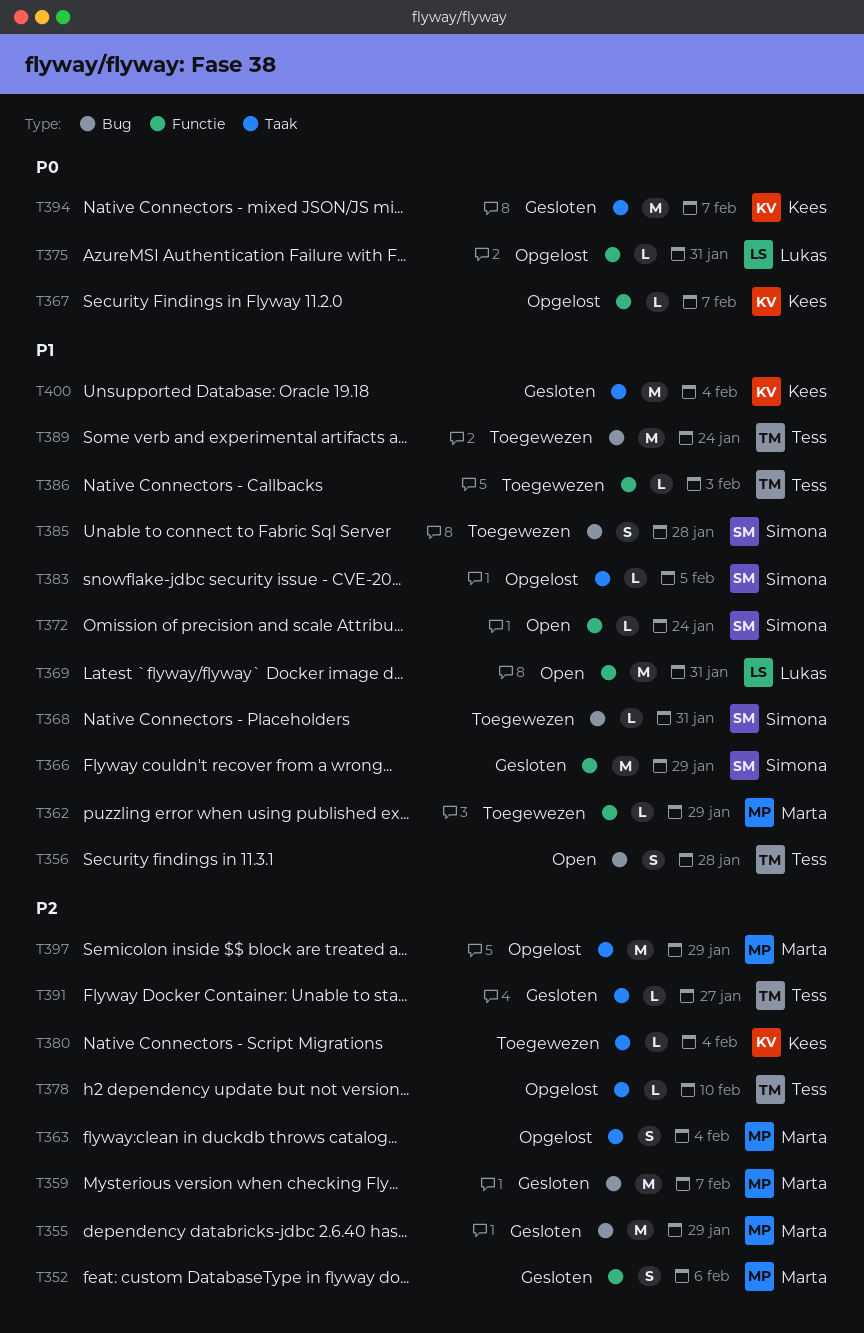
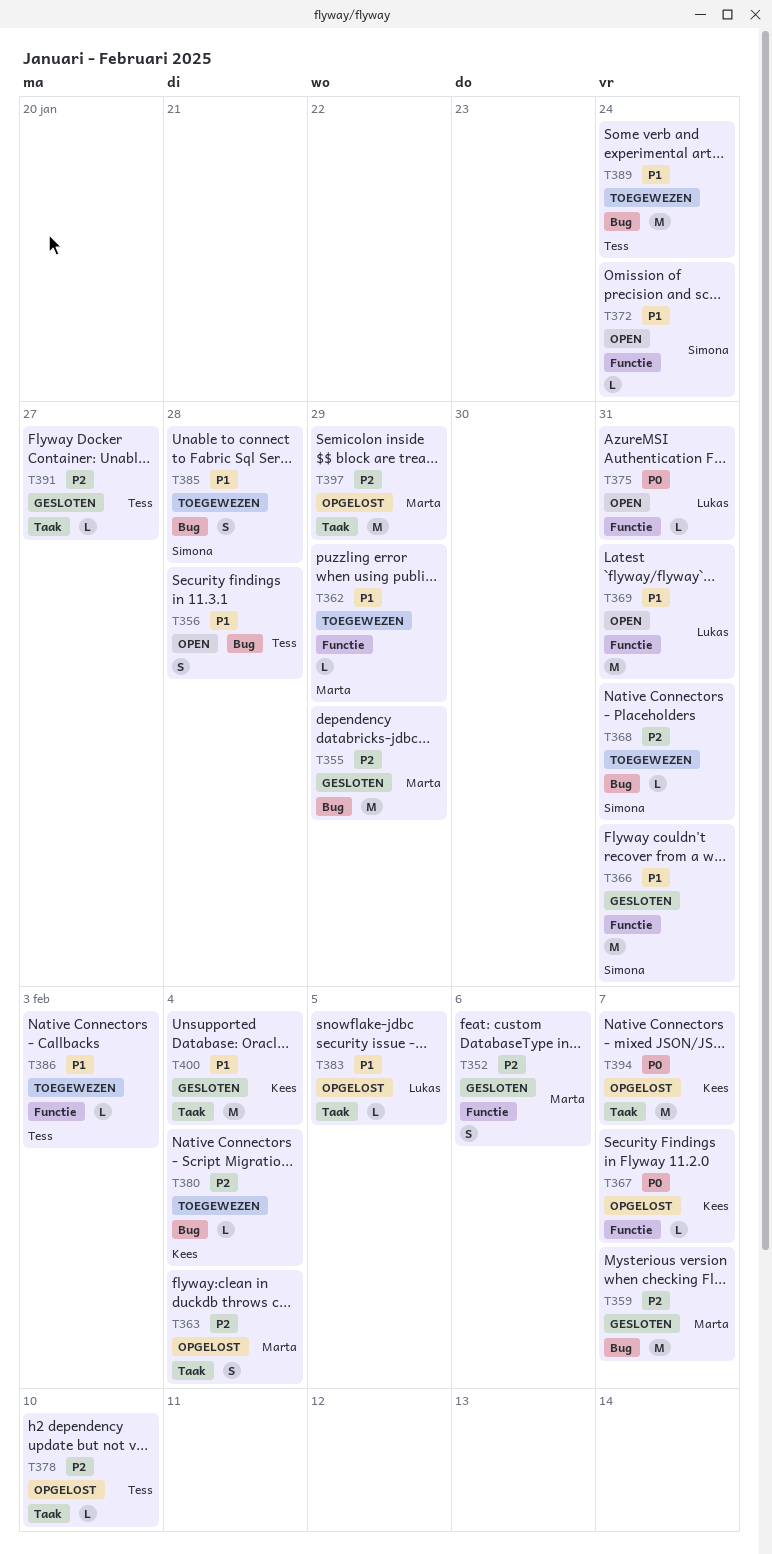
T366, due: Jan 29 -> Jan 31
T368, priority: P1 -> P2
T375, status: Opgelost -> Open
T380, label: Taak -> Bug
T383, owner: Simona -> Lukas
T394, status: Gesloten -> Opgelost

